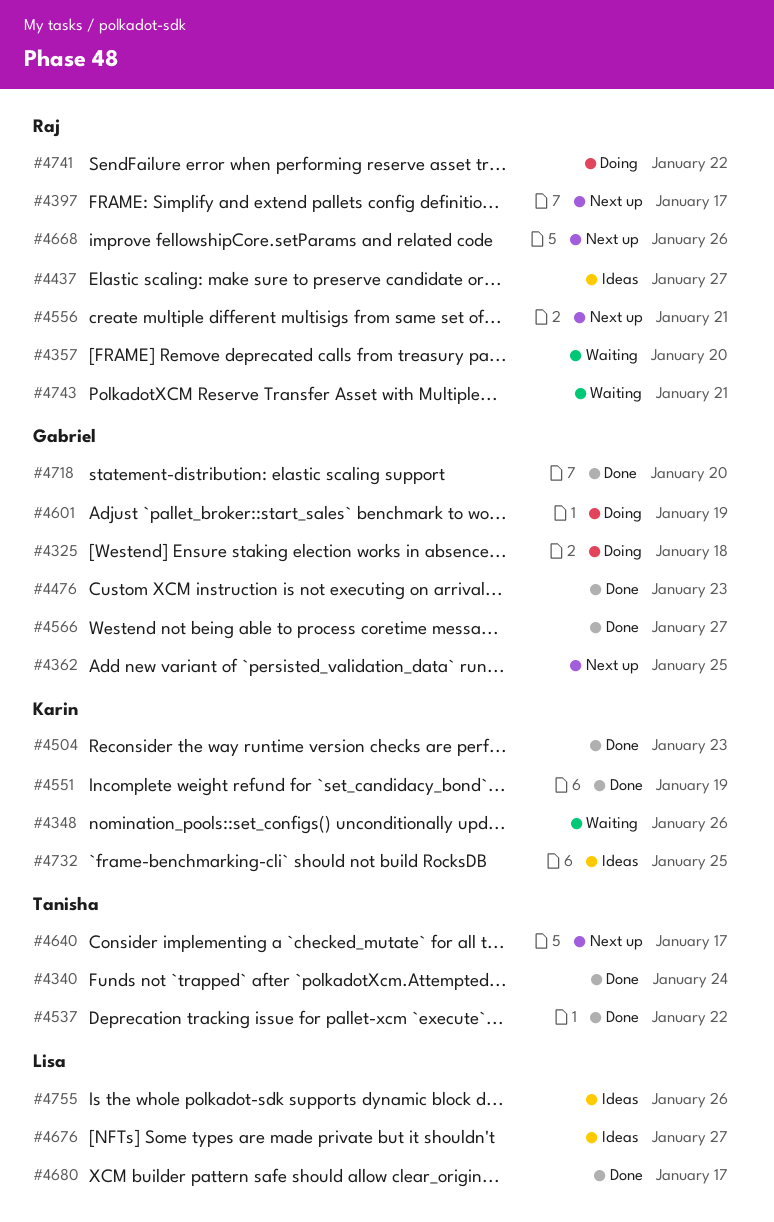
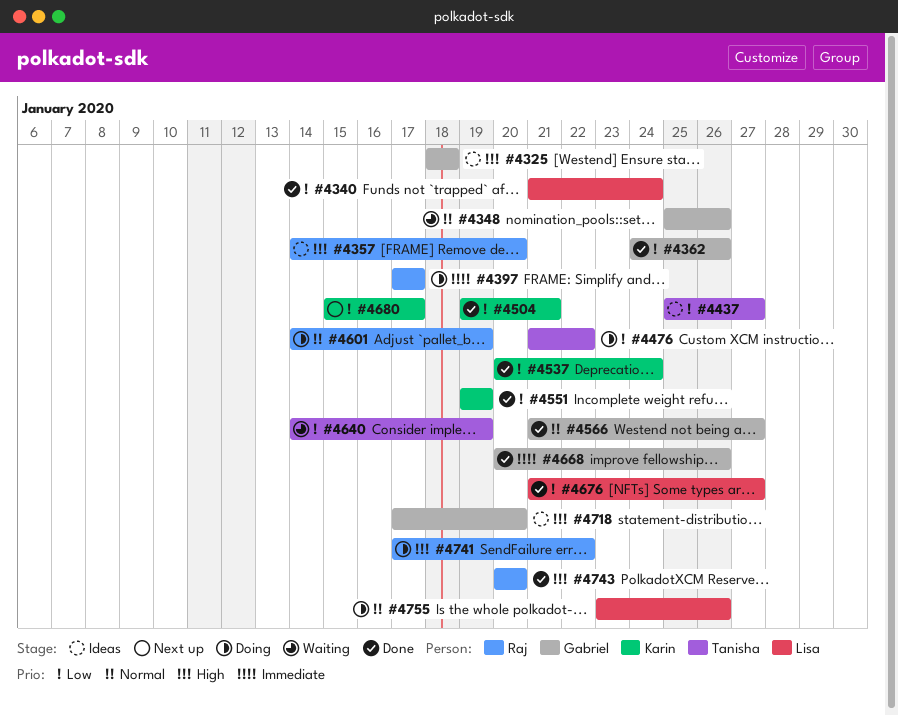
#4325, status: Doing -> Ideas
#4340, owner: Tanisha -> Lisa
#4348, owner: Karin -> Gabriel
#4357, status: Waiting -> Ideas
#4362, status: Next up -> Done
#4362, due: Jan 25 -> Jan 26
#4397, status: Next up -> Doing
#4437, owner: Raj -> Tanisha
#4476, status: Done -> Doing
#4476, owner: Gabriel -> Tanisha
#4476, due: Jan 23 -> Jan 22
#4504, due: Jan 23 -> Jan 21
#4537, owner: Tanisha -> Karin
#4537, due: Jan 22 -> Jan 24
#4556: present -> none
#4601, owner: Gabriel -> Raj
#4640, status: Next up -> Waiting
#4640, due: Jan 17 -> Jan 19
#4668, status: Next up -> Done
#4668, owner: Raj -> Gabriel
#4676, status: Ideas -> Done
#4680, status: Done -> Next up
#4680, owner: Lisa -> Karin
#4718, status: Done -> Ideas
#4732: present -> none
#4743, status: Waiting -> Done
#4743, due: Jan 21 -> Jan 20
#4755, status: Ideas -> Doing

